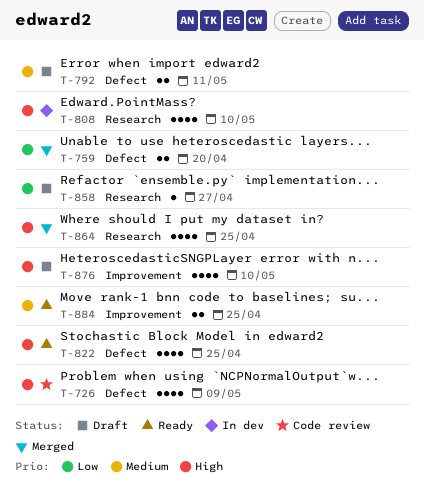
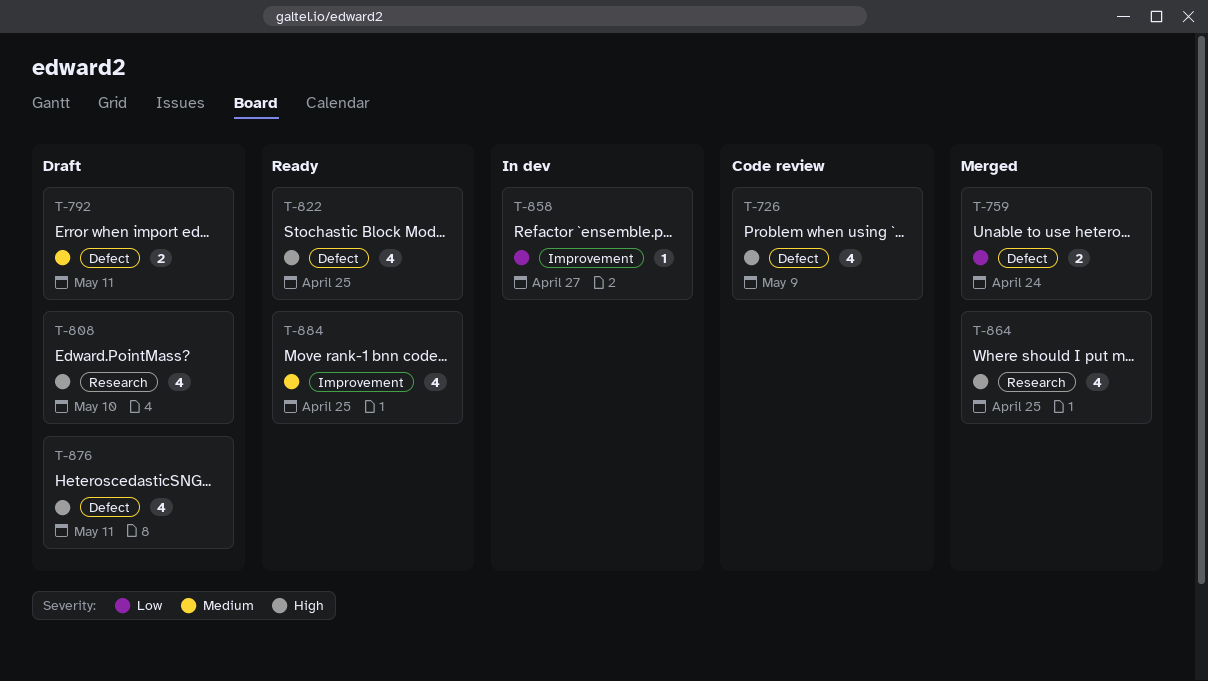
T-759, due: Apr 20 -> Apr 24
T-808, status: In dev -> Draft
T-858, status: Draft -> In dev
T-858, label: Research -> Improvement
T-876, label: Improvement -> Defect
T-876, due: May 10 -> May 11
T-884, estimate: 2 -> 4

